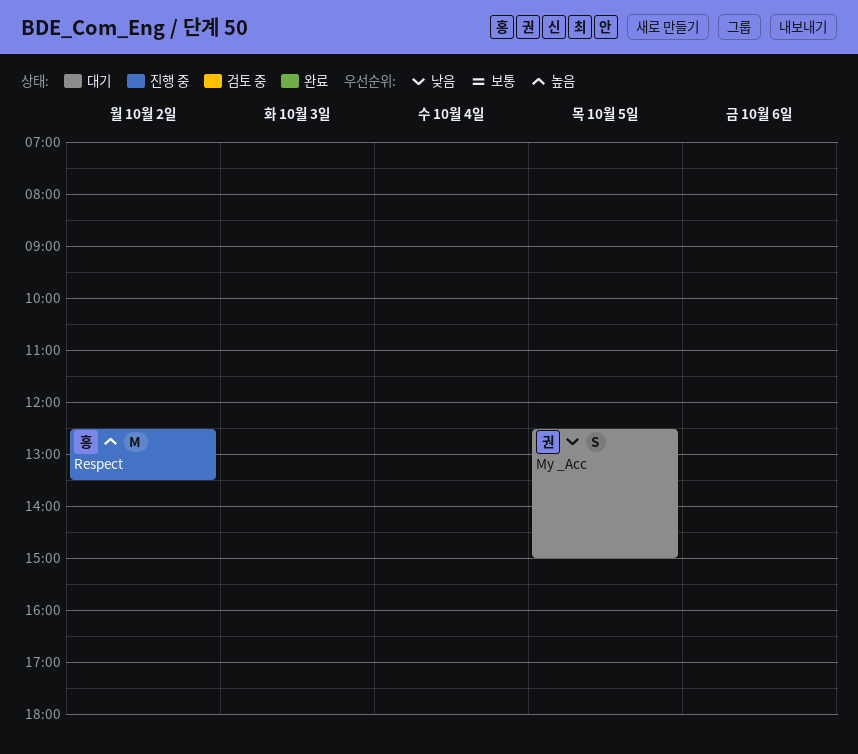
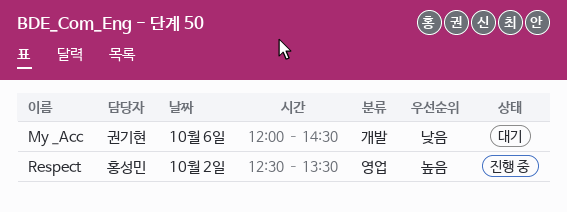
My _Acc, day: Oct 5 -> Oct 6
My _Acc, begins: 12:30 -> 12:00
My _Acc, ends: 15:00 -> 14:30

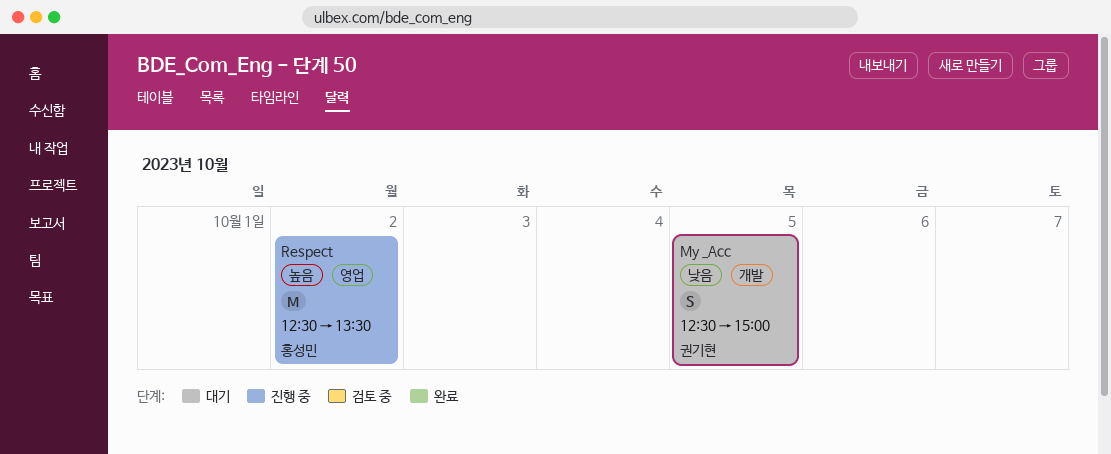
My _Acc, day: Oct 6 -> Oct 5
My _Acc, begins: 12:00 -> 12:30
My _Acc, ends: 14:30 -> 15:00

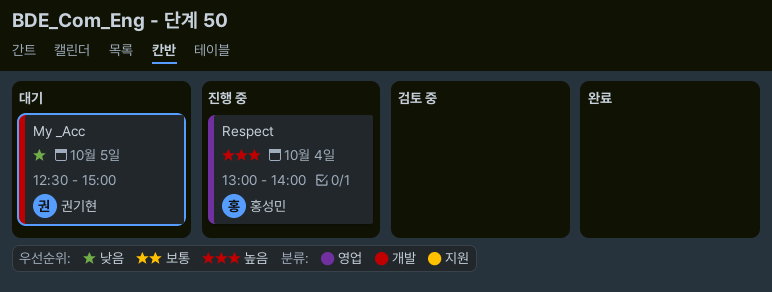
Respect, day: Oct 2 -> Oct 4
Respect, begins: 12:30 -> 13:00
Respect, ends: 13:30 -> 14:00

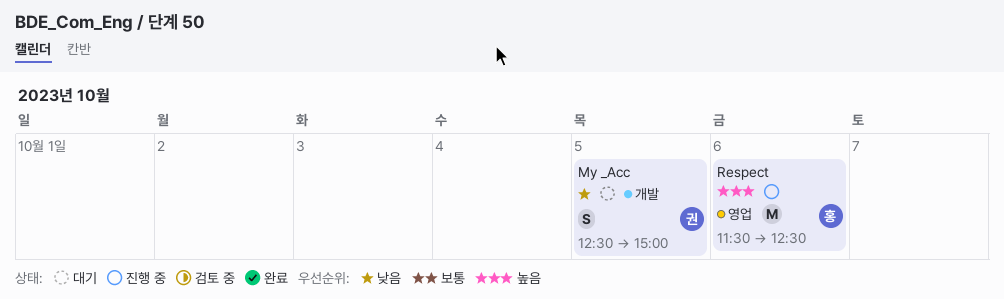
Respect, day: Oct 4 -> Oct 6
Respect, begins: 13:00 -> 11:30
Respect, ends: 14:00 -> 12:30

